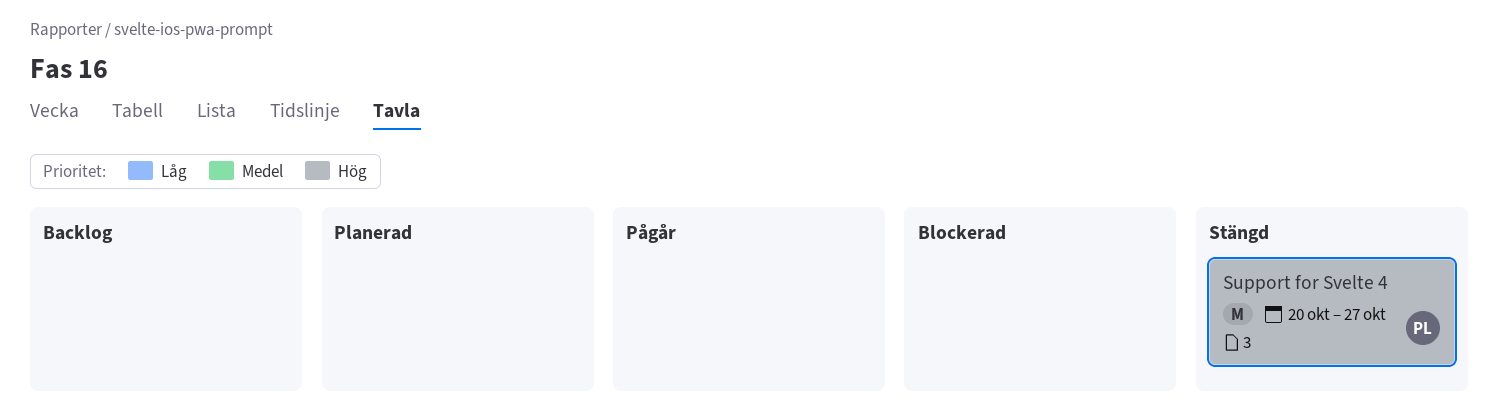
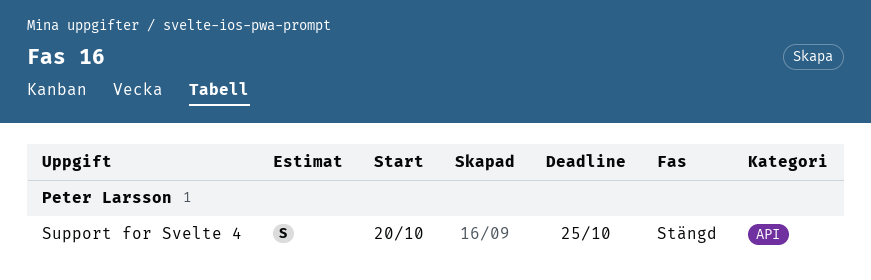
Support for Svelte 4, estimate: M -> S
Support for Svelte 4, due: Oct 27 -> Oct 25

